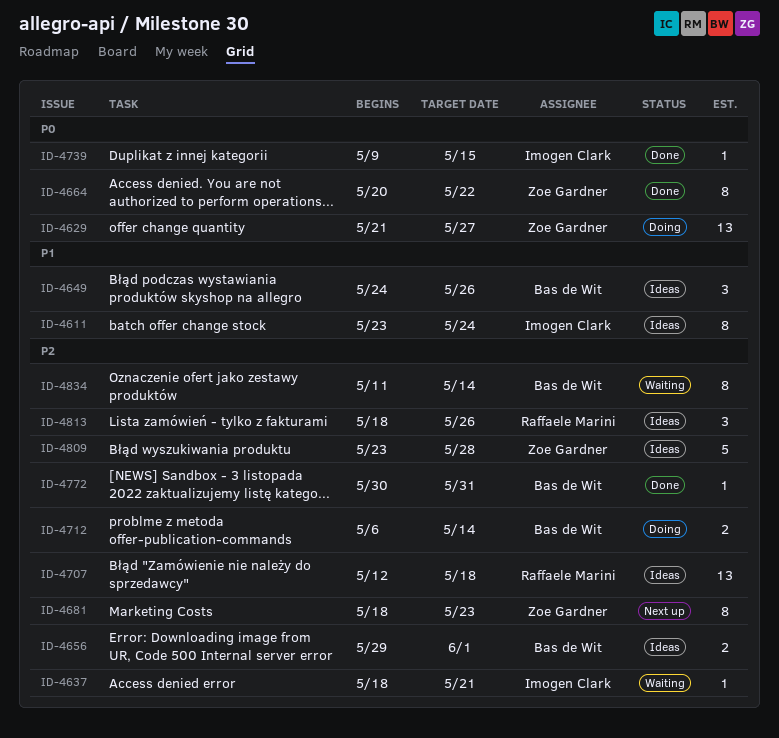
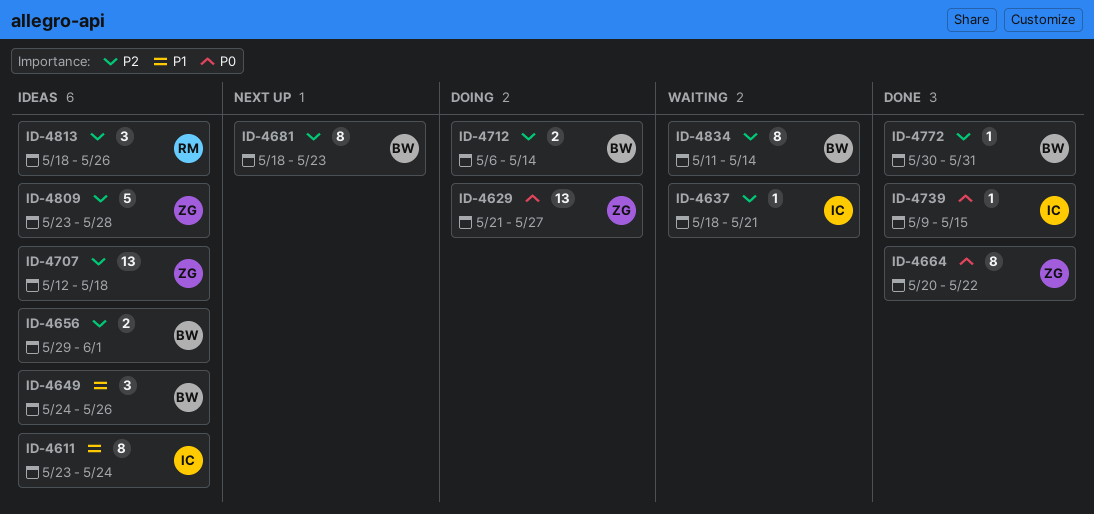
ID-4681, owner: Zoe Gardner -> Bas de Wit
ID-4707, owner: Raffaele Marini -> Zoe Gardner

